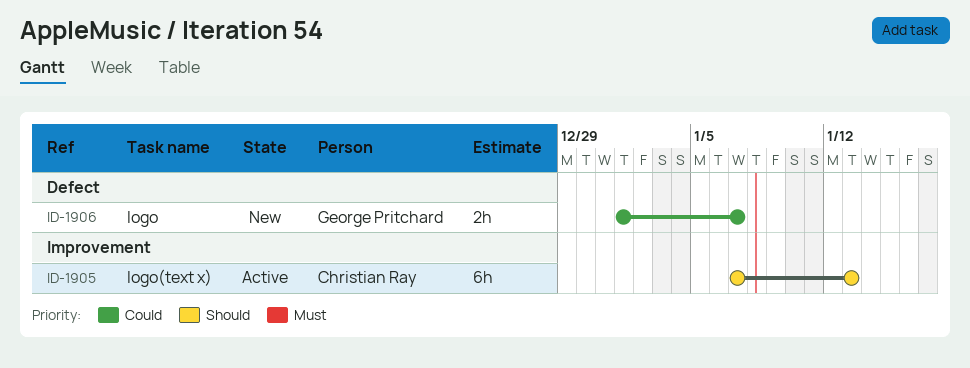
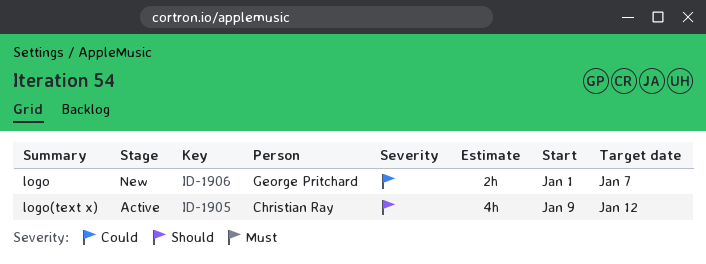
ID-1905, estimate: 6h -> 4h
ID-1905, start: Jan 7 -> Jan 9
ID-1905, due: Jan 13 -> Jan 12

